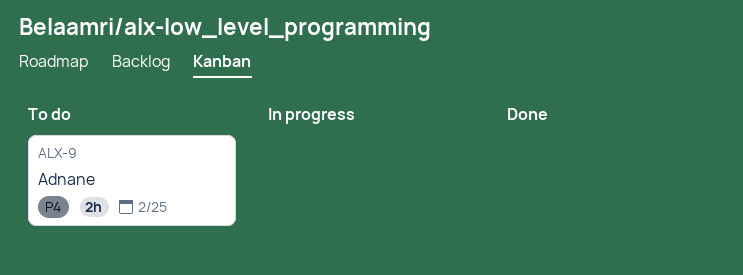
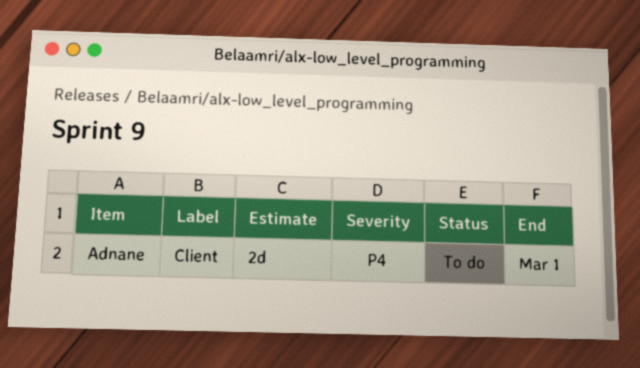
Adnane, estimate: 2h -> 2d
Adnane, due: Feb 25 -> Mar 1

